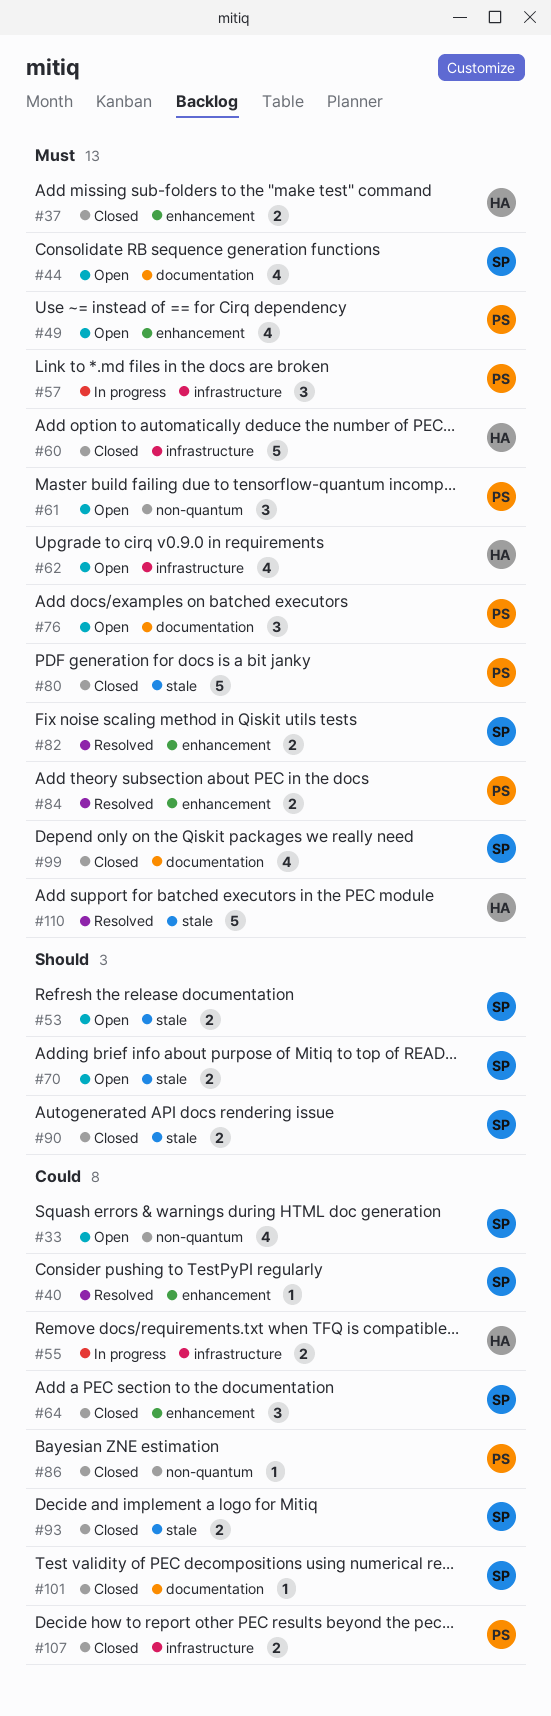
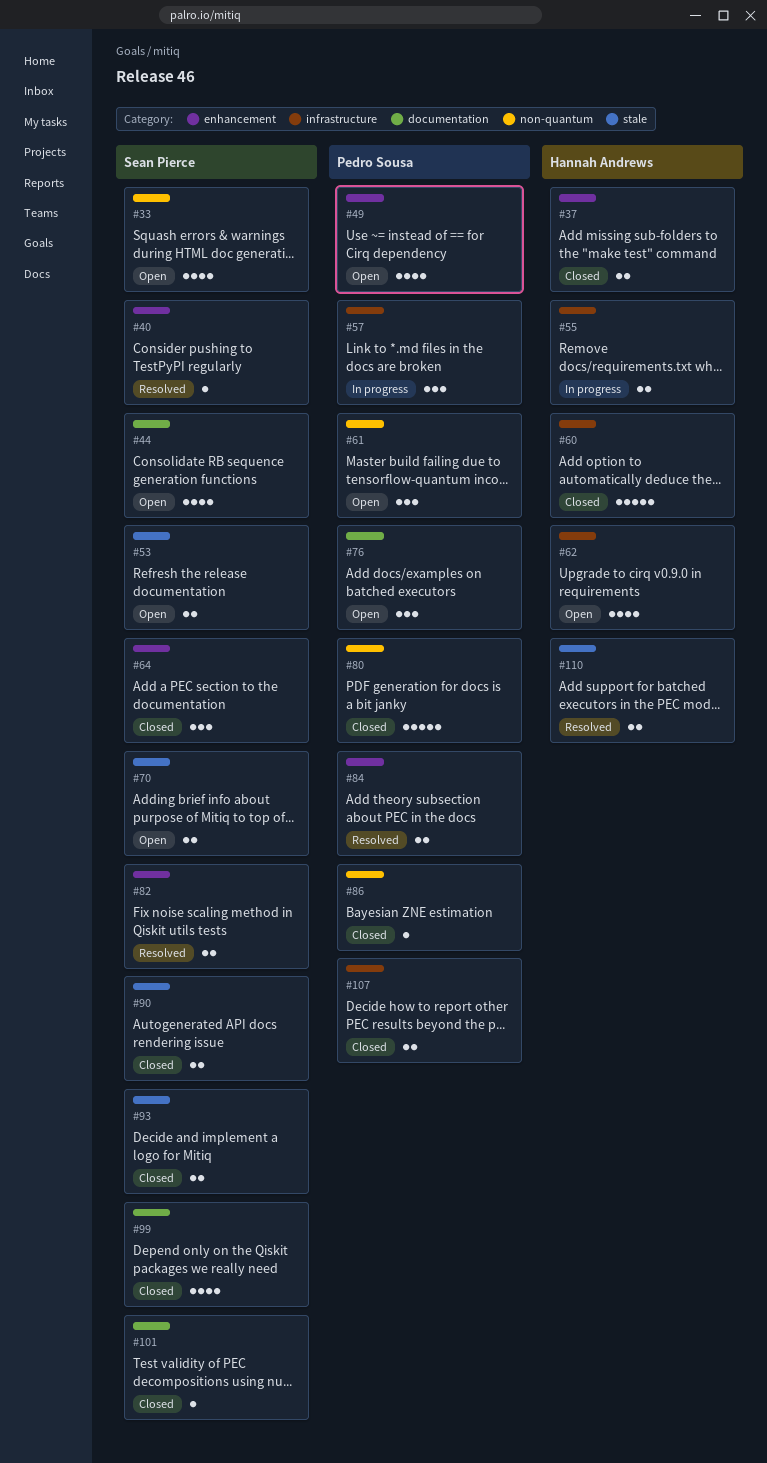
#80, label: stale -> non-quantum
#110, estimate: 5 -> 2

